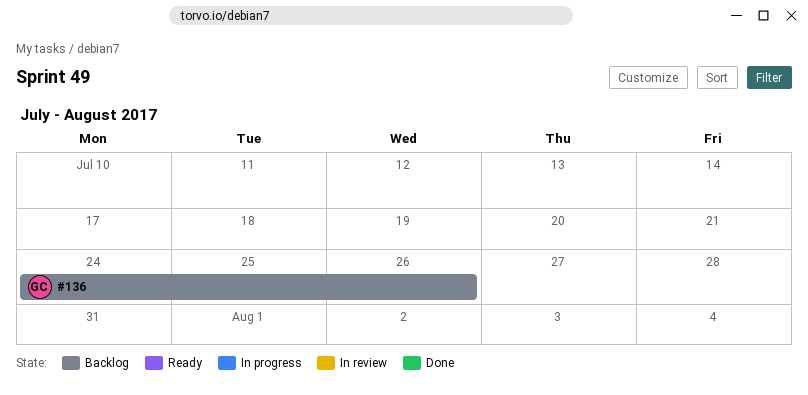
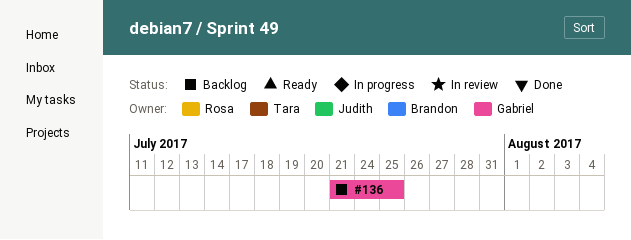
#136, start: Jul 24 -> Jul 21
#136, due: Jul 26 -> Jul 25

